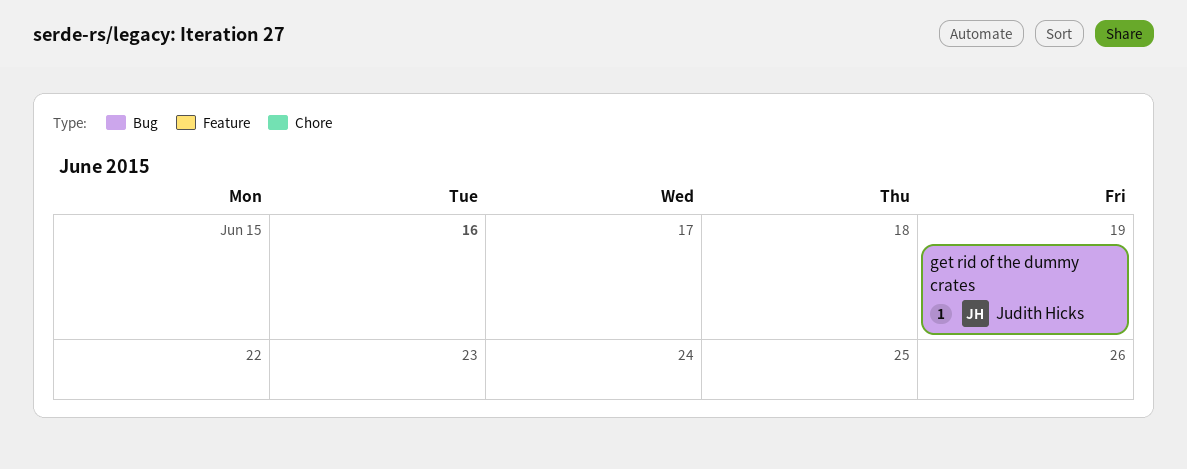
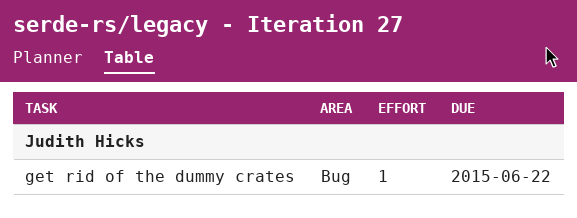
get rid of the dummy crates, due: Jun 19 -> Jun 22

